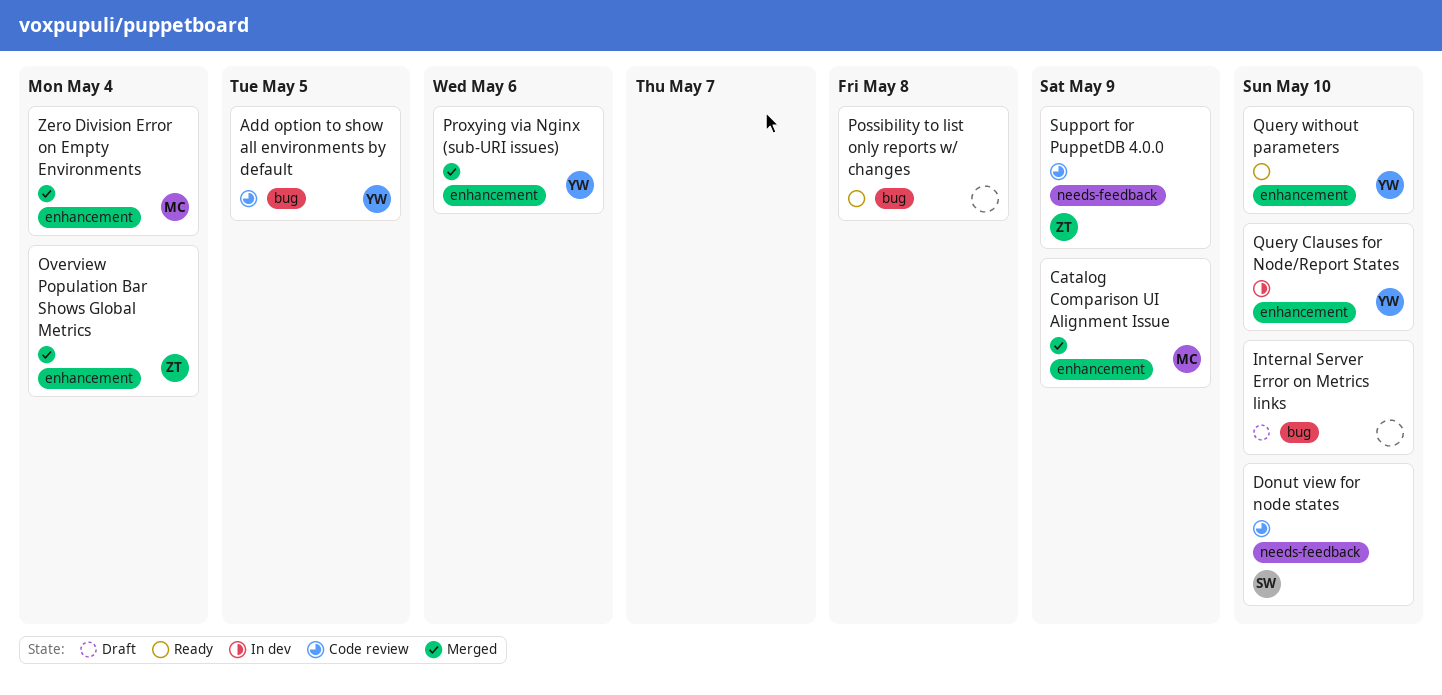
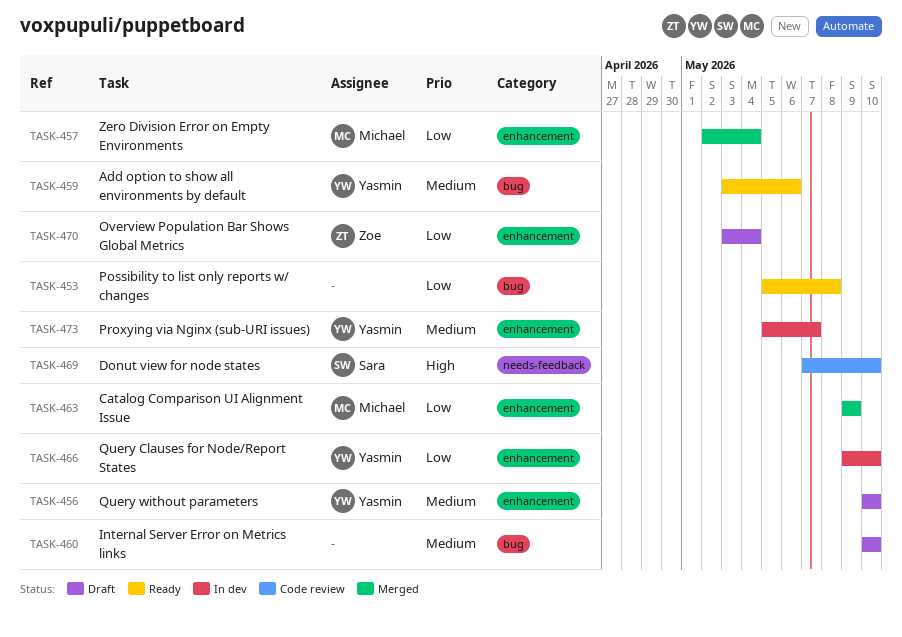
Add option to show all environments by default, status: Code review -> Ready
Add option to show all environments by default, due: May 5 -> May 6
Overview Population Bar Shows Global Metrics, status: Merged -> Draft
Proxying via Nginx (sub-URI issues), status: Merged -> In dev
Proxying via Nginx (sub-URI issues), due: May 6 -> May 7
Query without parameters, status: Ready -> Draft
Support for PuppetDB 4.0.0: present -> none

